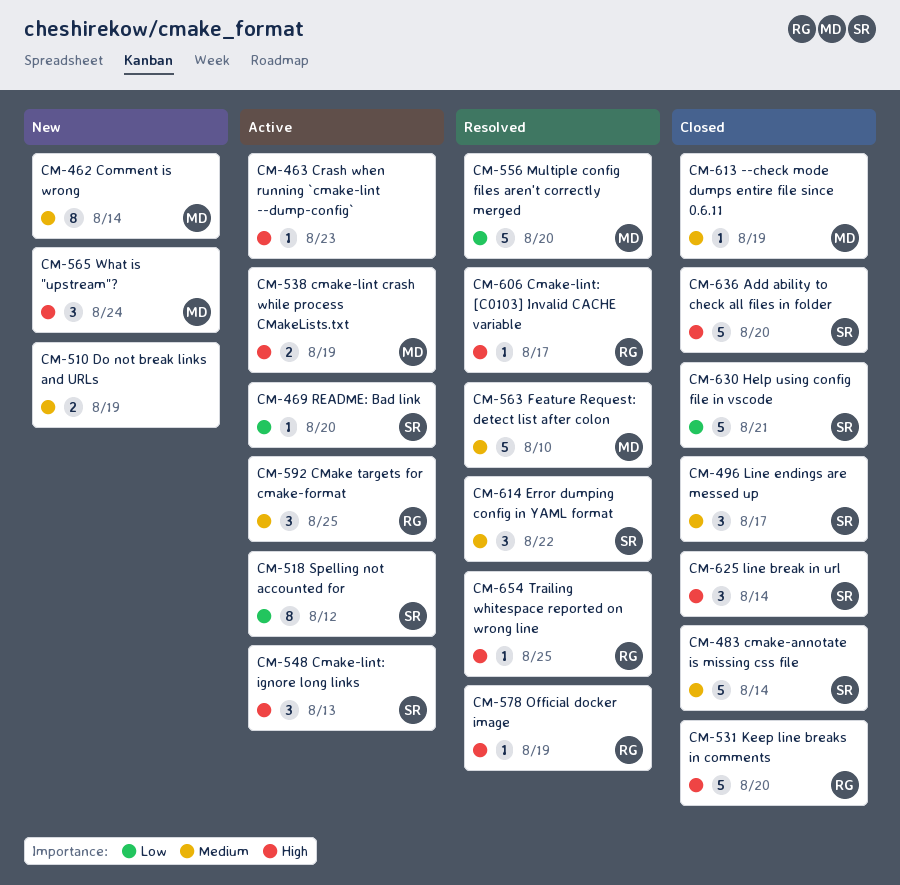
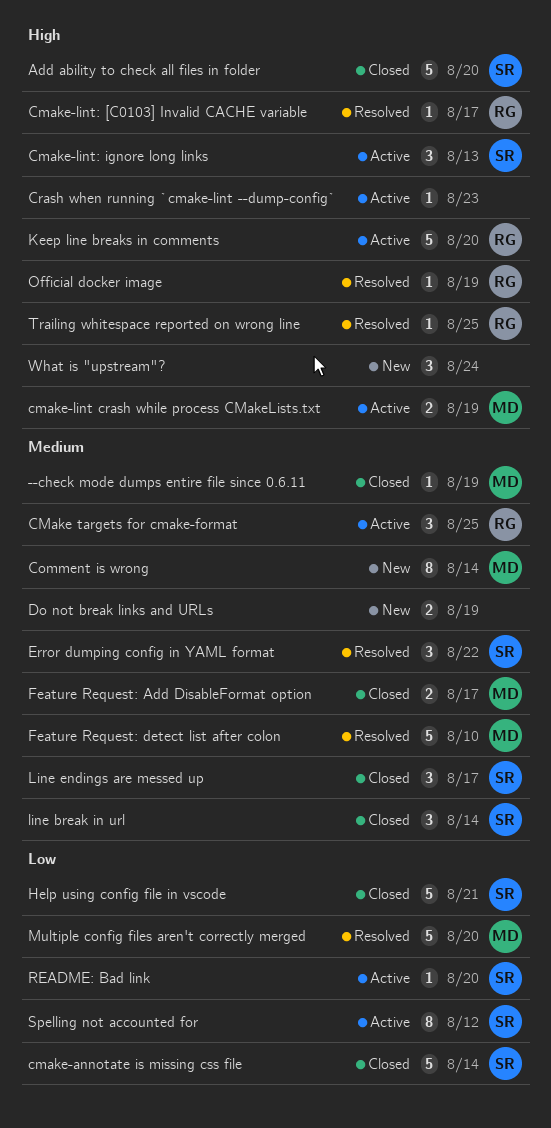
cmake-annotate is missing css file, priority: Medium -> Low
Feature Request: Add DisableFormat option: none -> present
Keep line breaks in comments, status: Closed -> Active
line break in url, priority: High -> Medium
What is "upstream"?, owner: MD -> none

